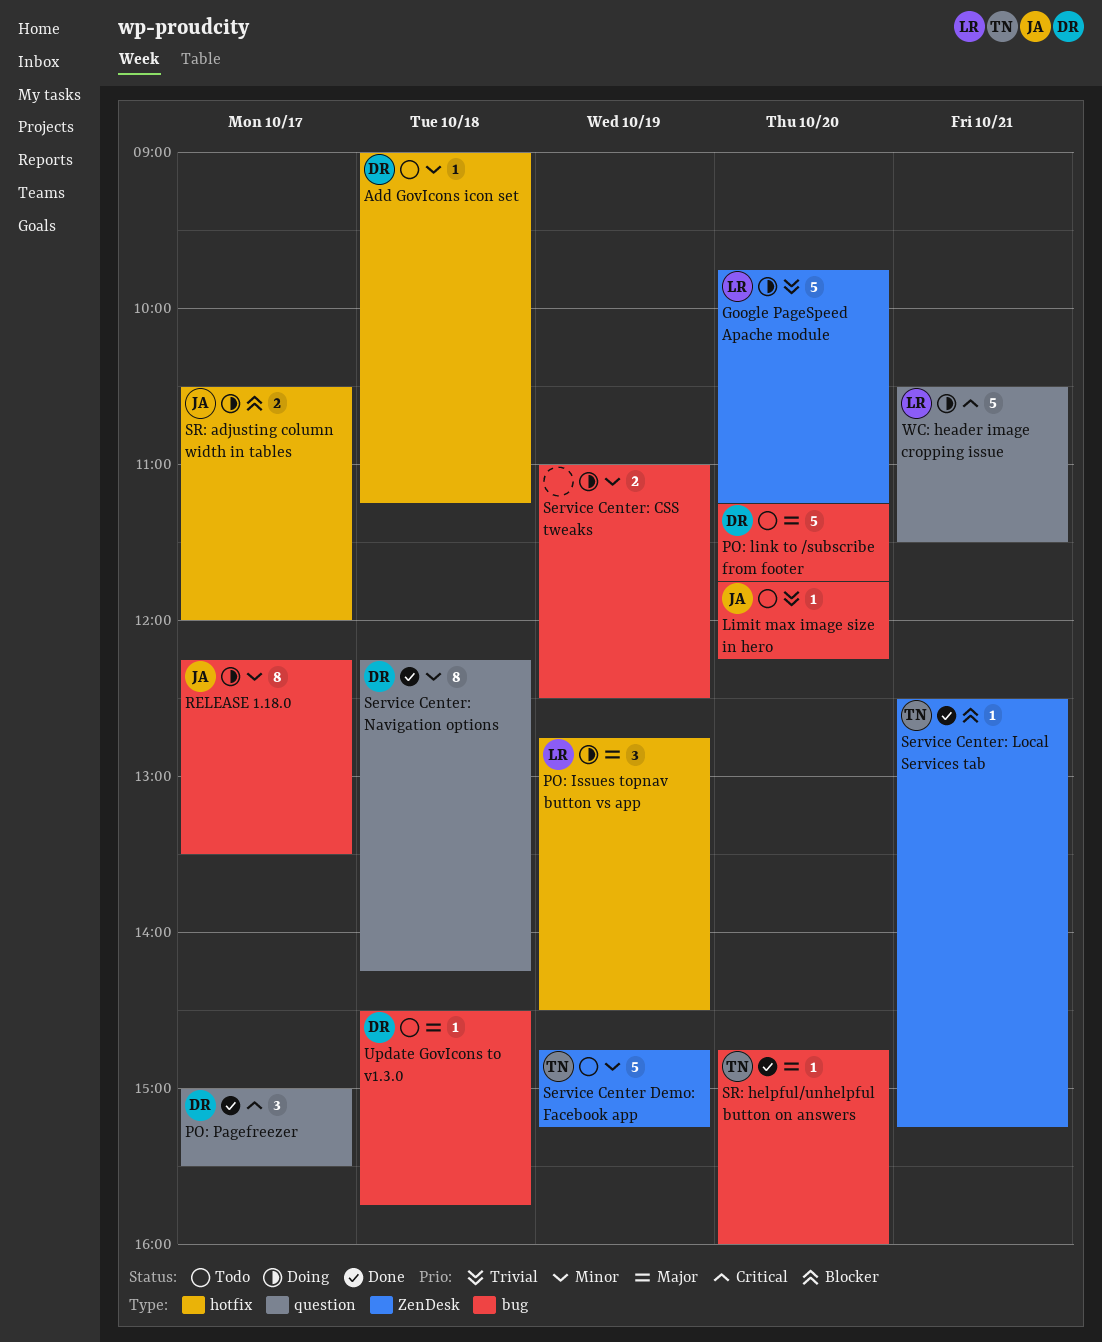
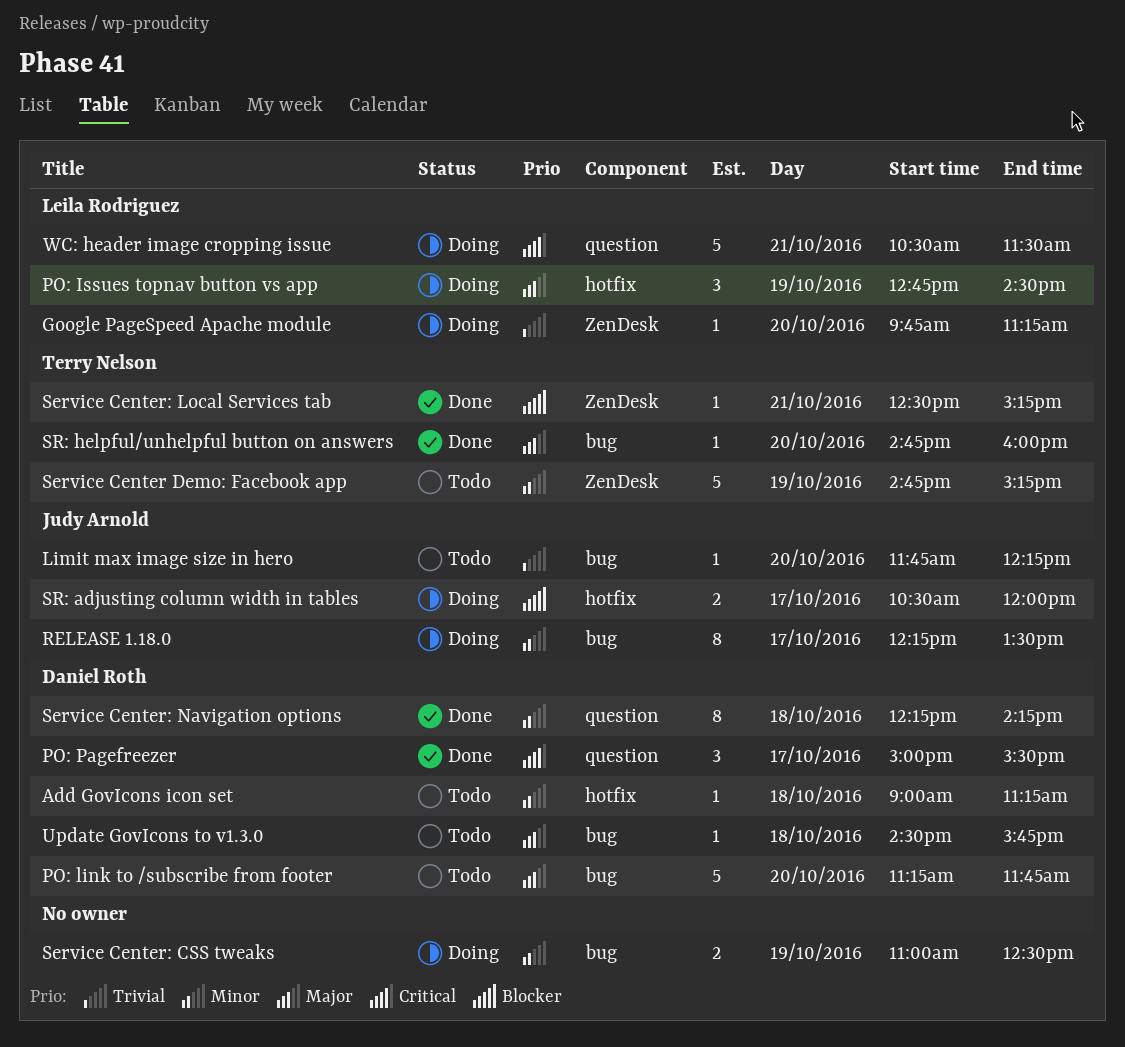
Google PageSpeed Apache module, estimate: 5 -> 1

